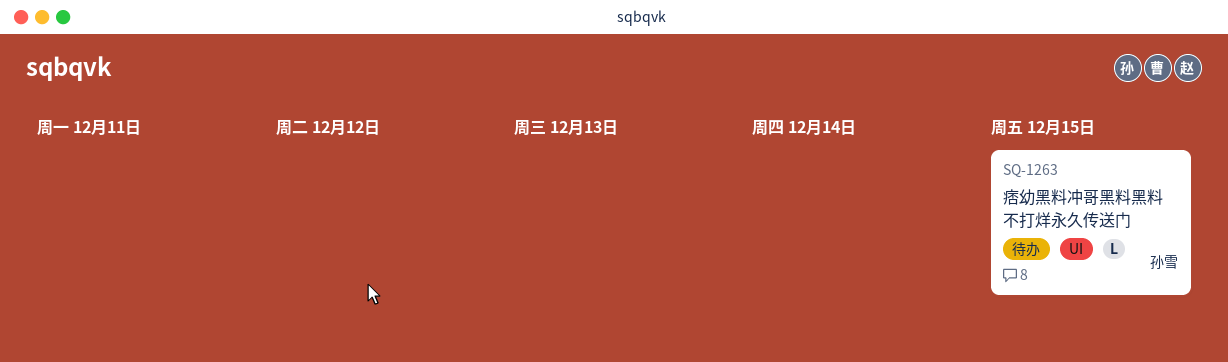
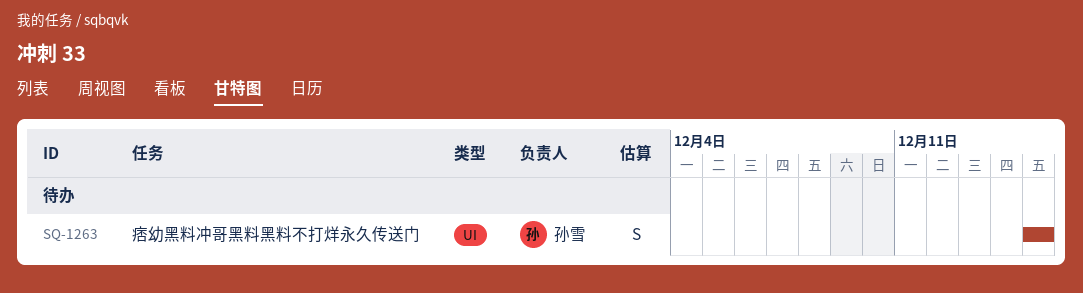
SQ-1263, estimate: L -> S

